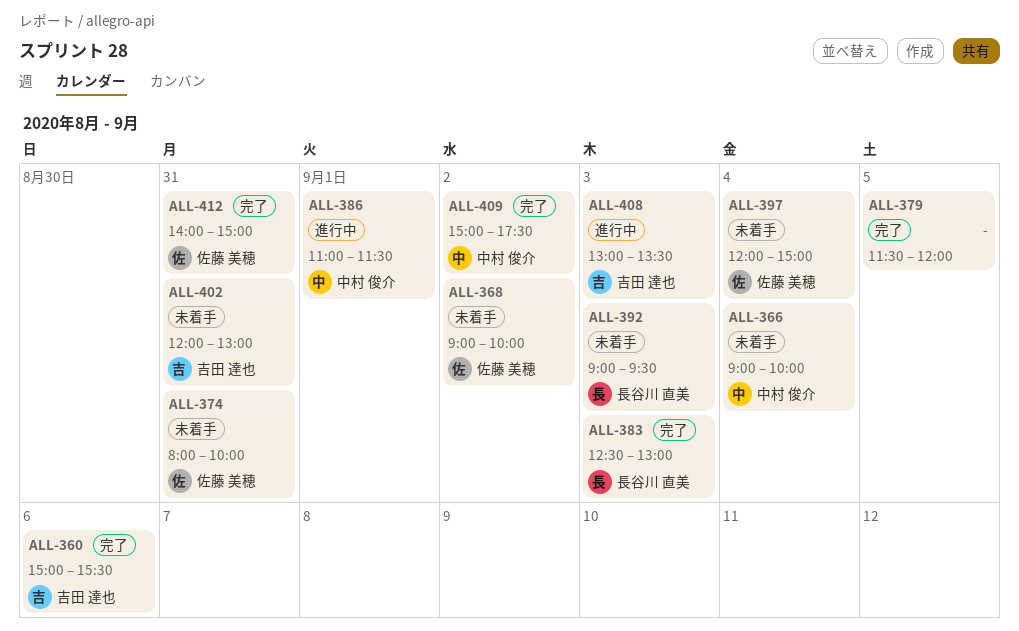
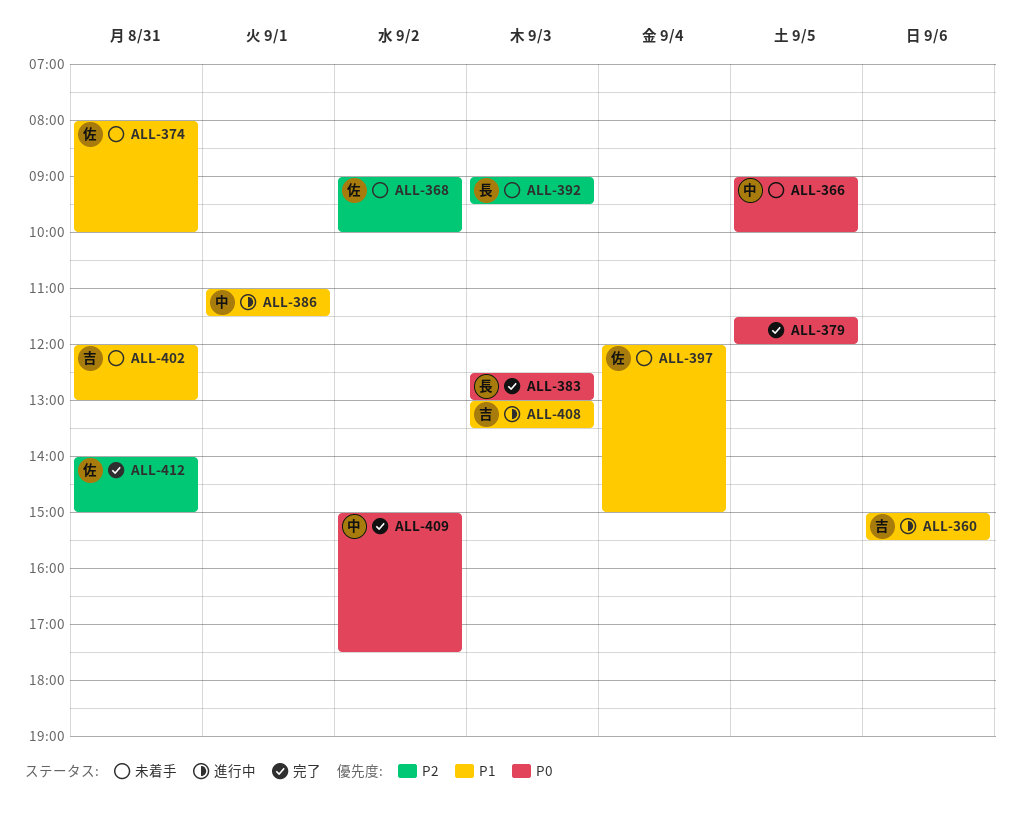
ALL-360, status: 完了 -> 進行中
ALL-366, day: Sep 4 -> Sep 5

